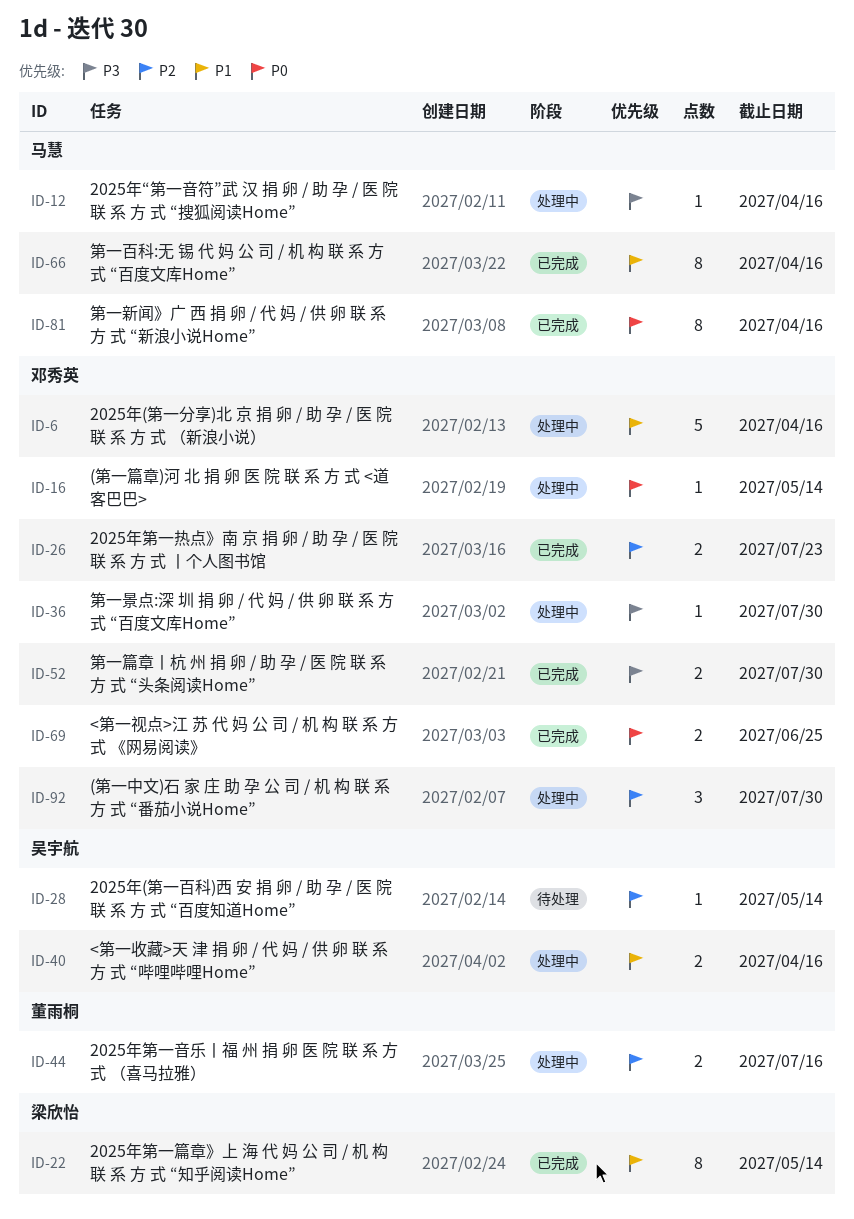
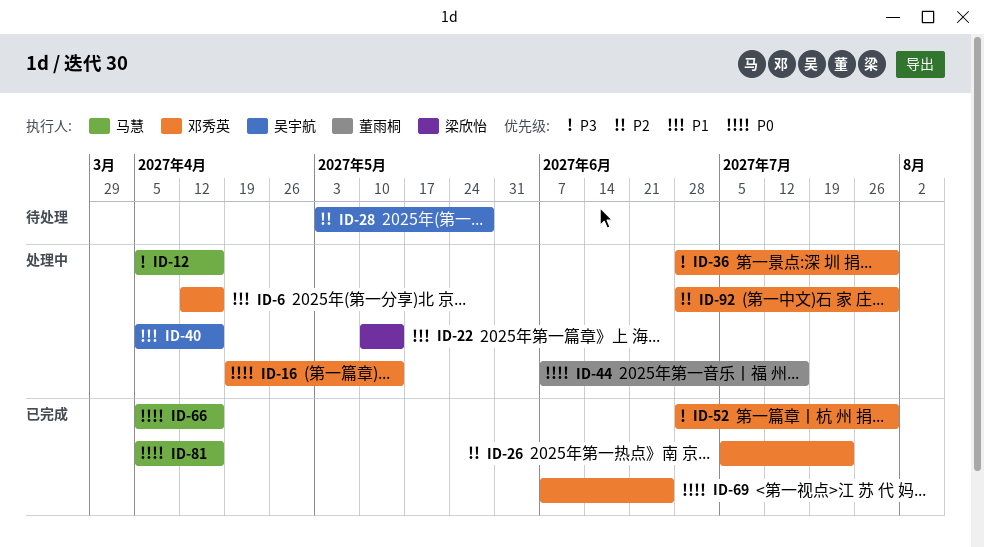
ID-22, status: 已完成 -> 处理中
ID-28, due: May 14 -> May 28
ID-44, priority: P2 -> P0
ID-66, priority: P1 -> P0

